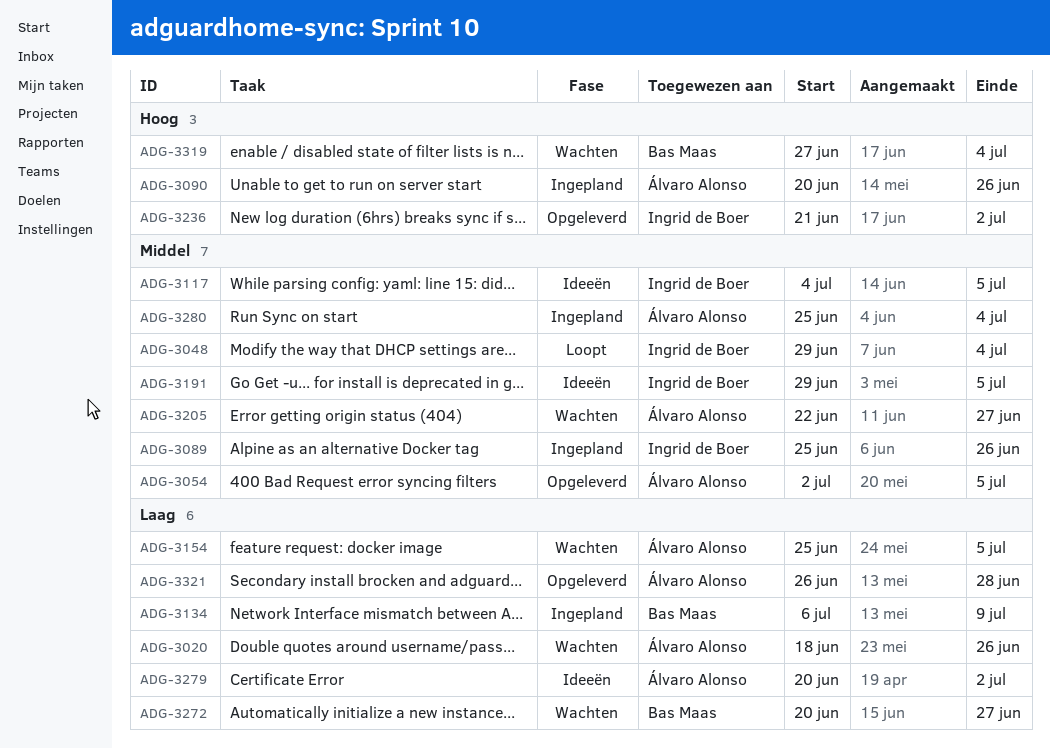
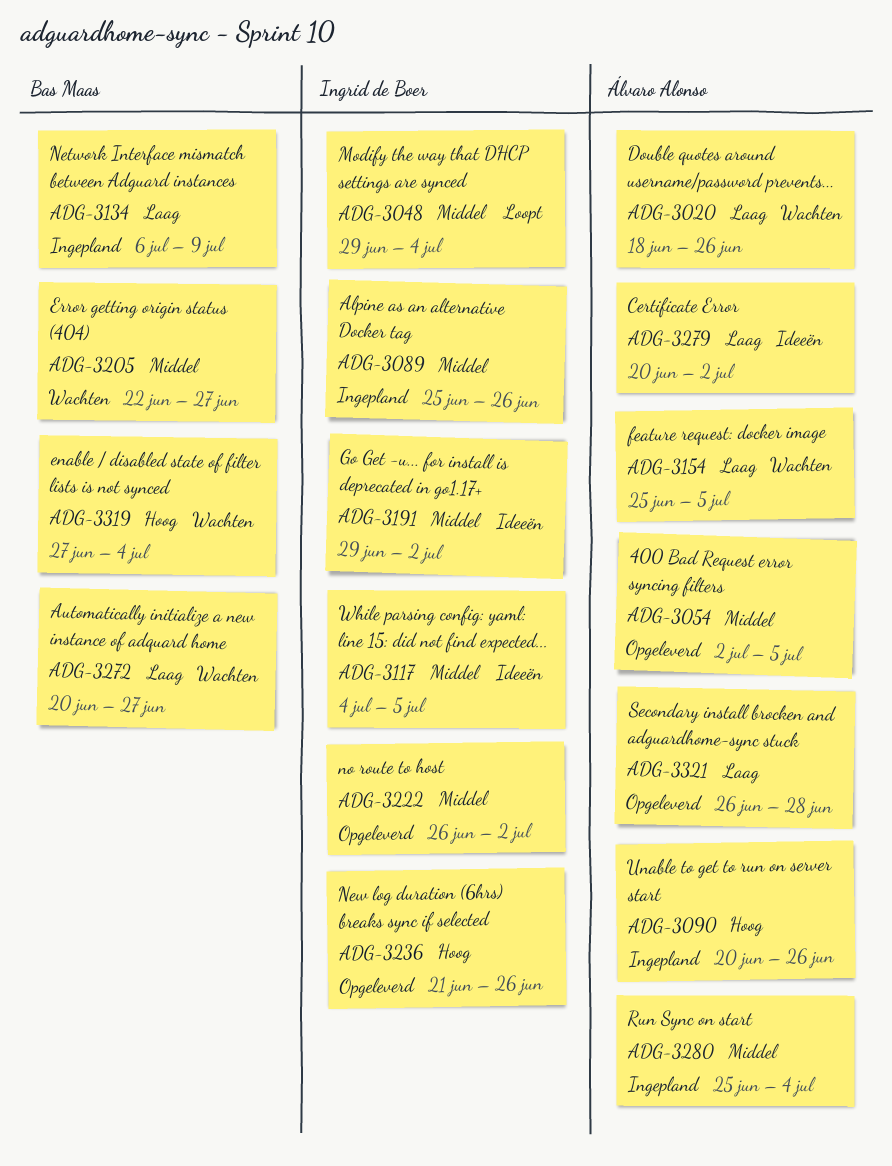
ADG-3191, due: Jul 5 -> Jul 2
ADG-3205, owner: Álvaro Alonso -> Bas Maas
ADG-3222: none -> present
ADG-3236, due: Jul 2 -> Jun 26

